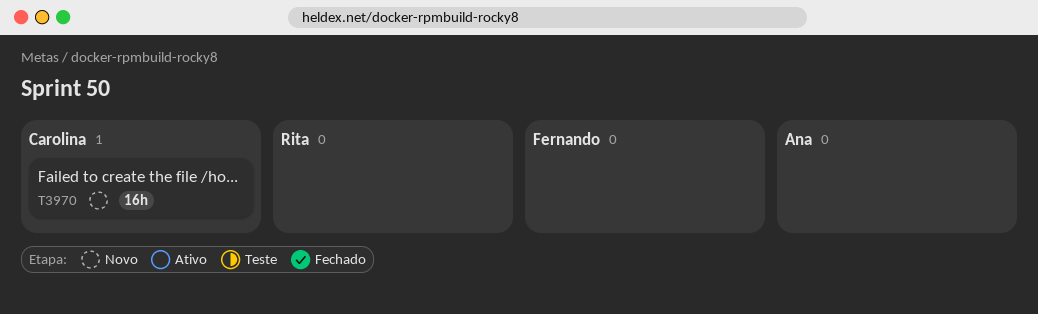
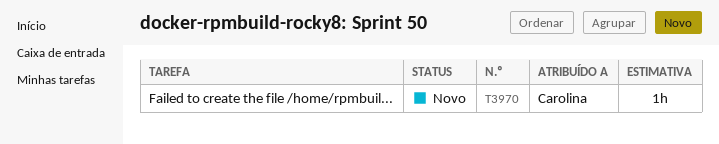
T3970, estimate: 16h -> 1h

